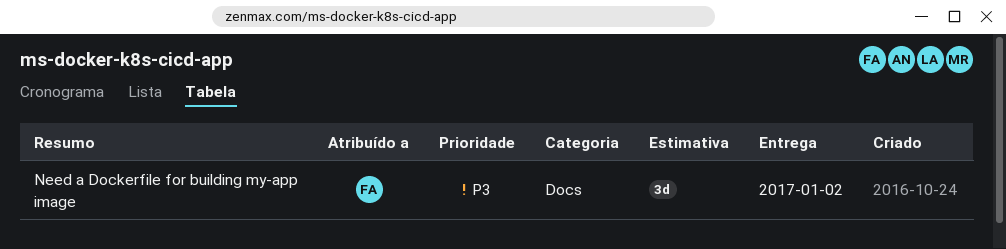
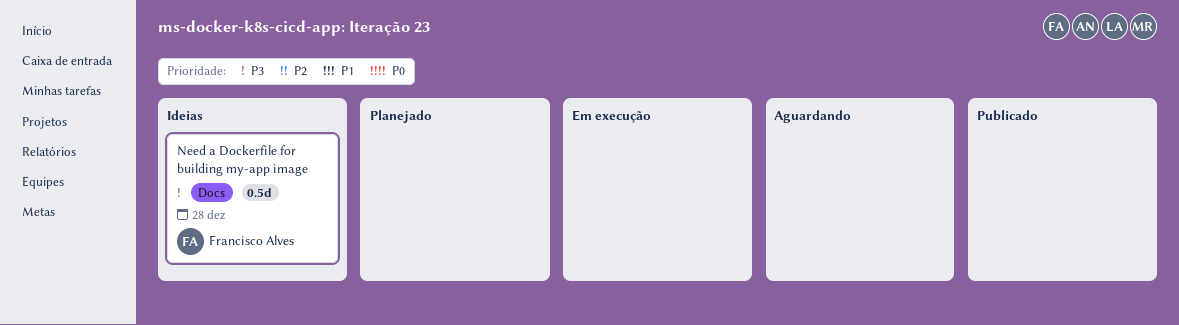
Need a Dockerfile for building my-app image, estimate: 3d -> 0.5d
Need a Dockerfile for building my-app image, due: Jan 2 -> Dec 28

